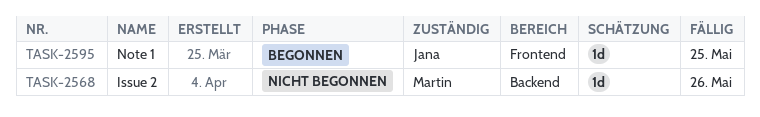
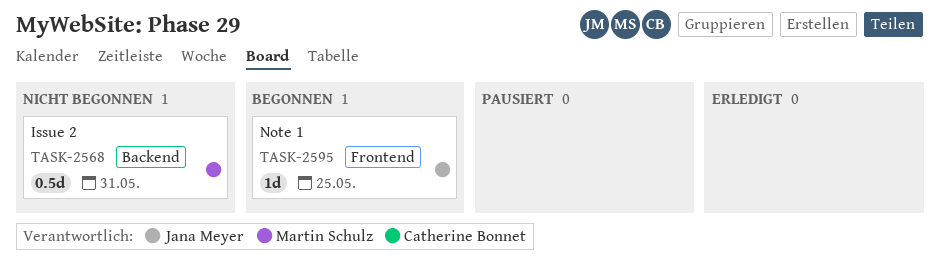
TASK-2568, estimate: 1d -> 0.5d
TASK-2568, due: May 26 -> May 31

